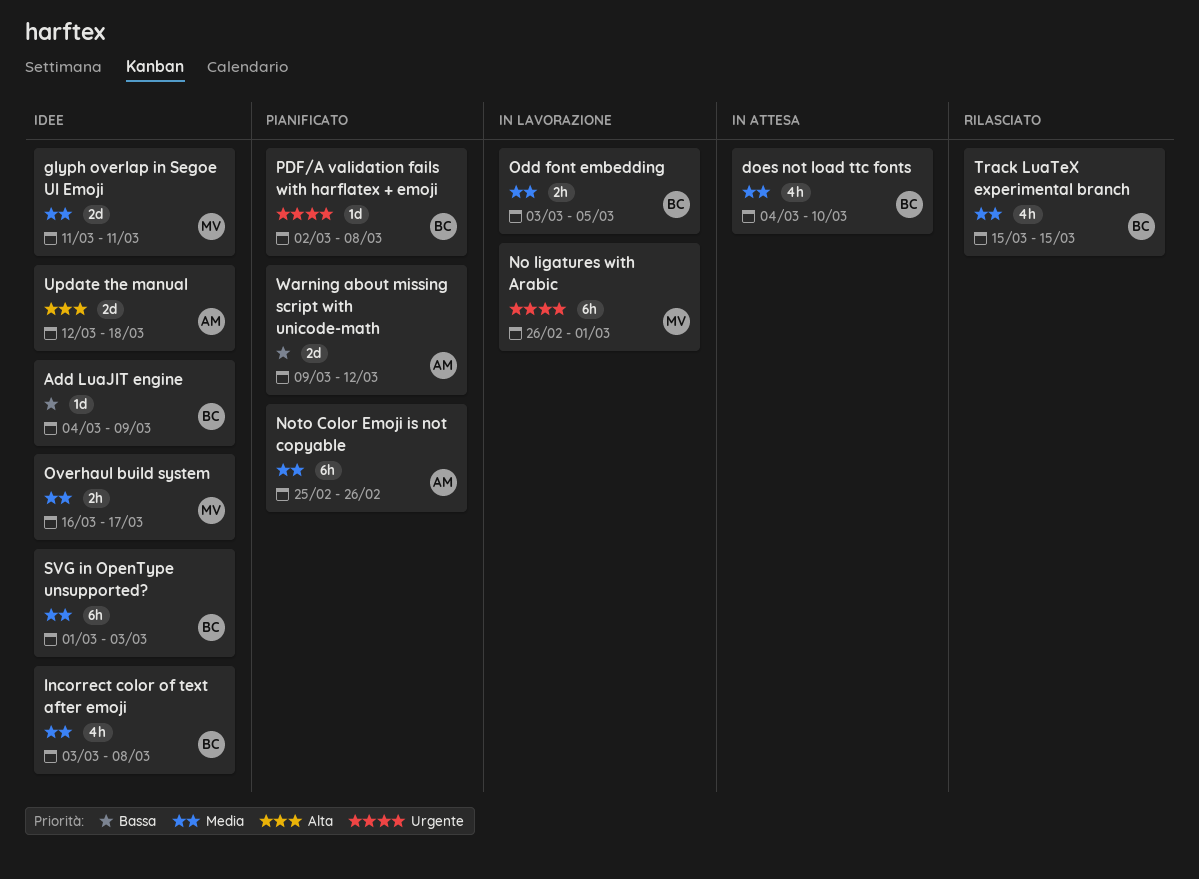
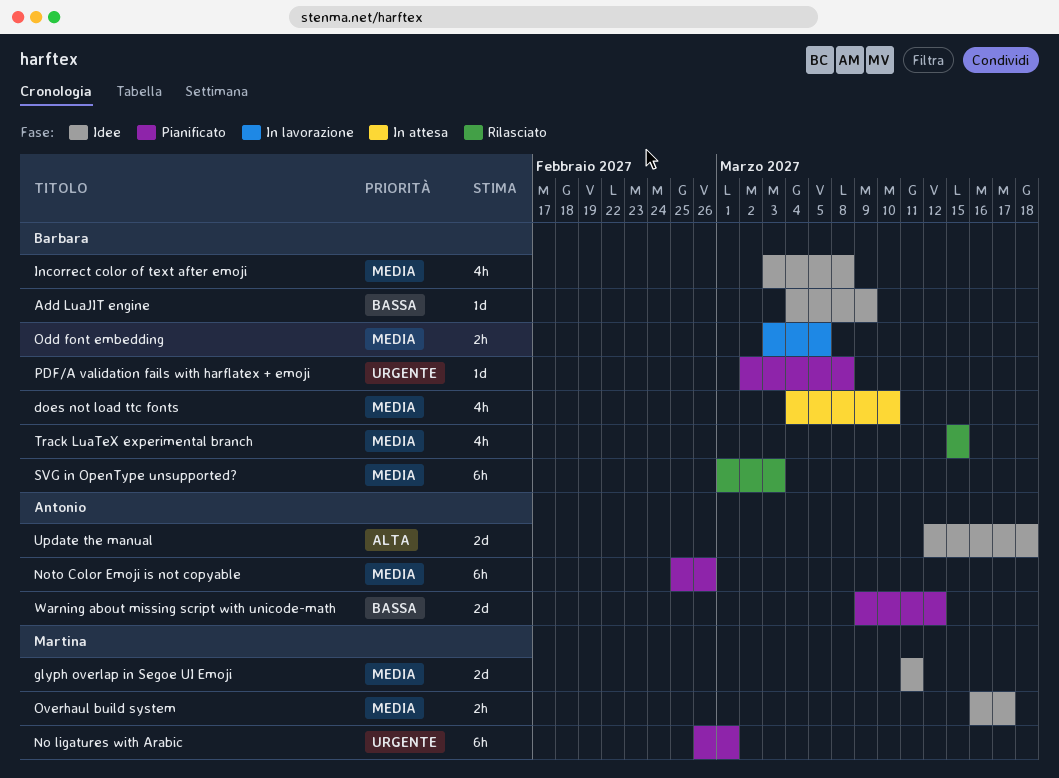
No ligatures with Arabic, status: In lavorazione -> Pianificato
SVG in OpenType unsupported?, status: Idee -> Rilasciato

